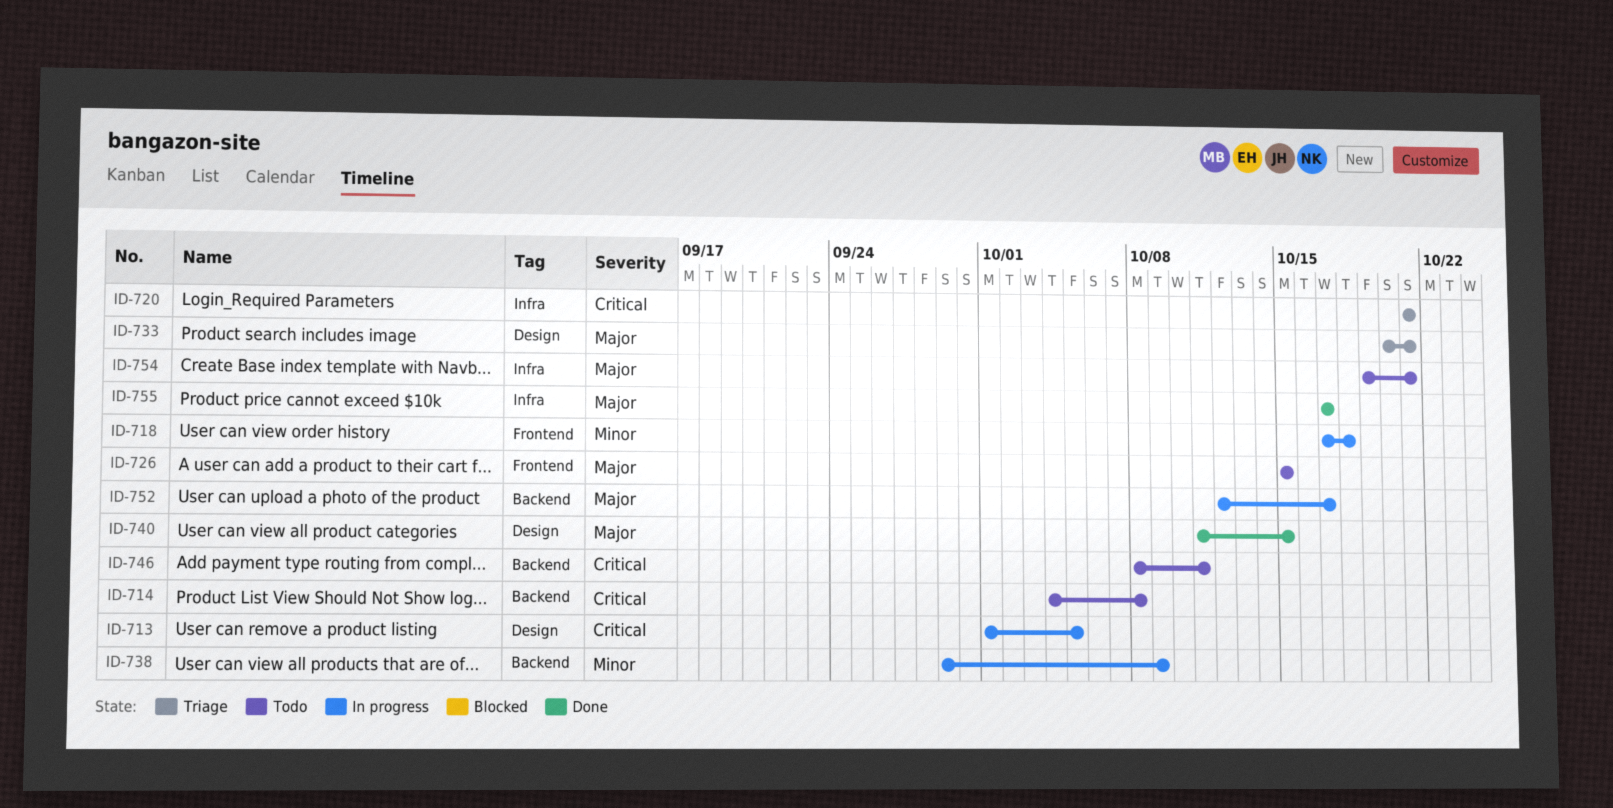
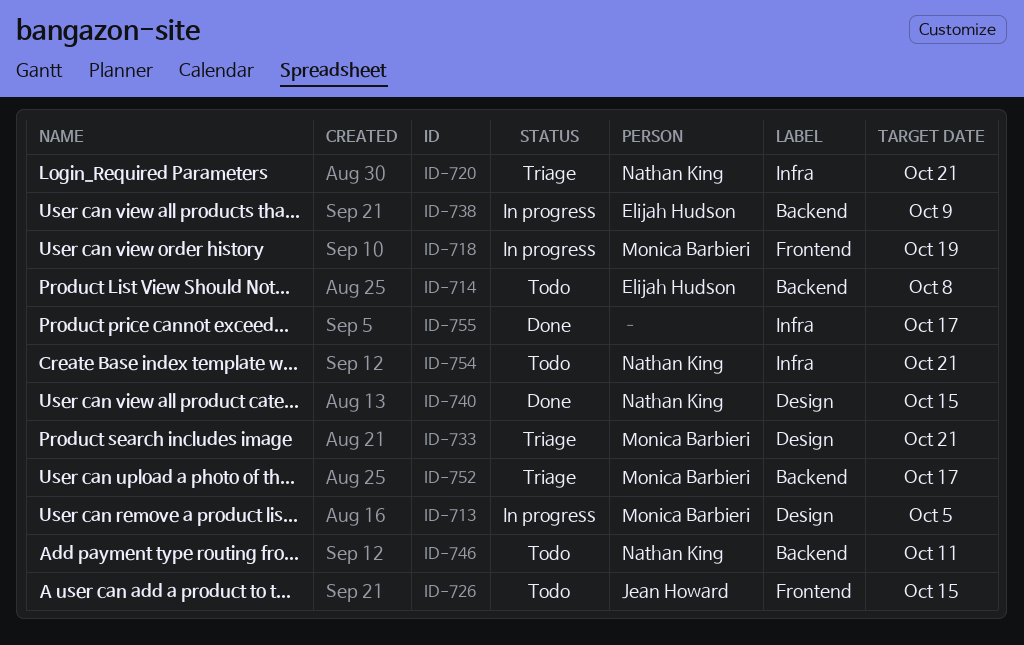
ID-718, due: Oct 18 -> Oct 19
ID-752, status: In progress -> Triage

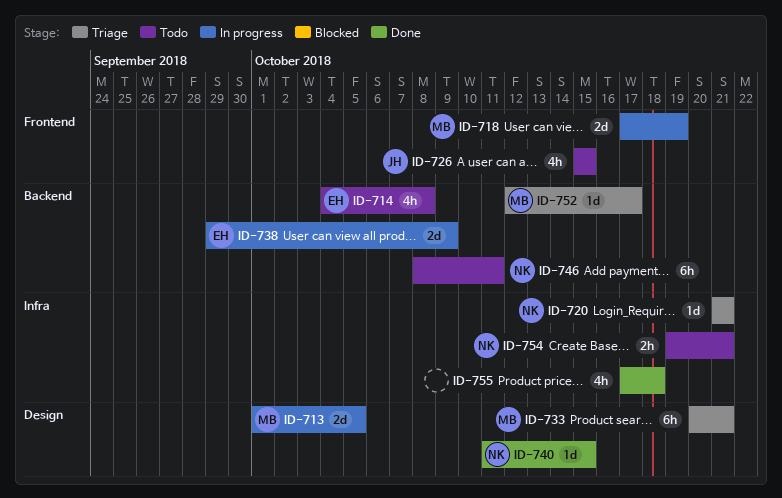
ID-755, due: Oct 17 -> Oct 18

